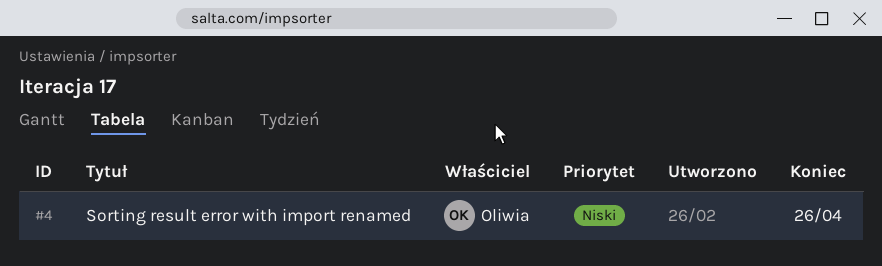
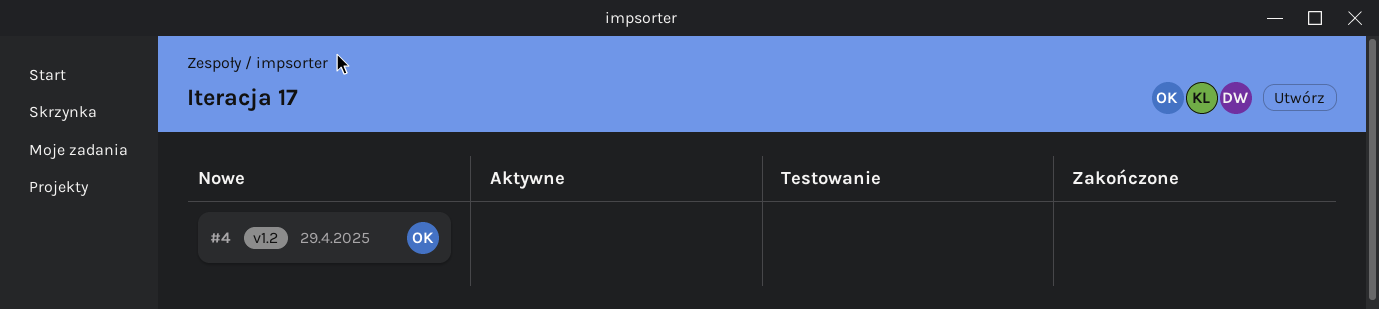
#4, due: Apr 26 -> Apr 29

